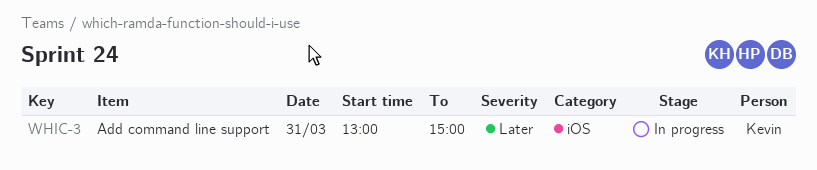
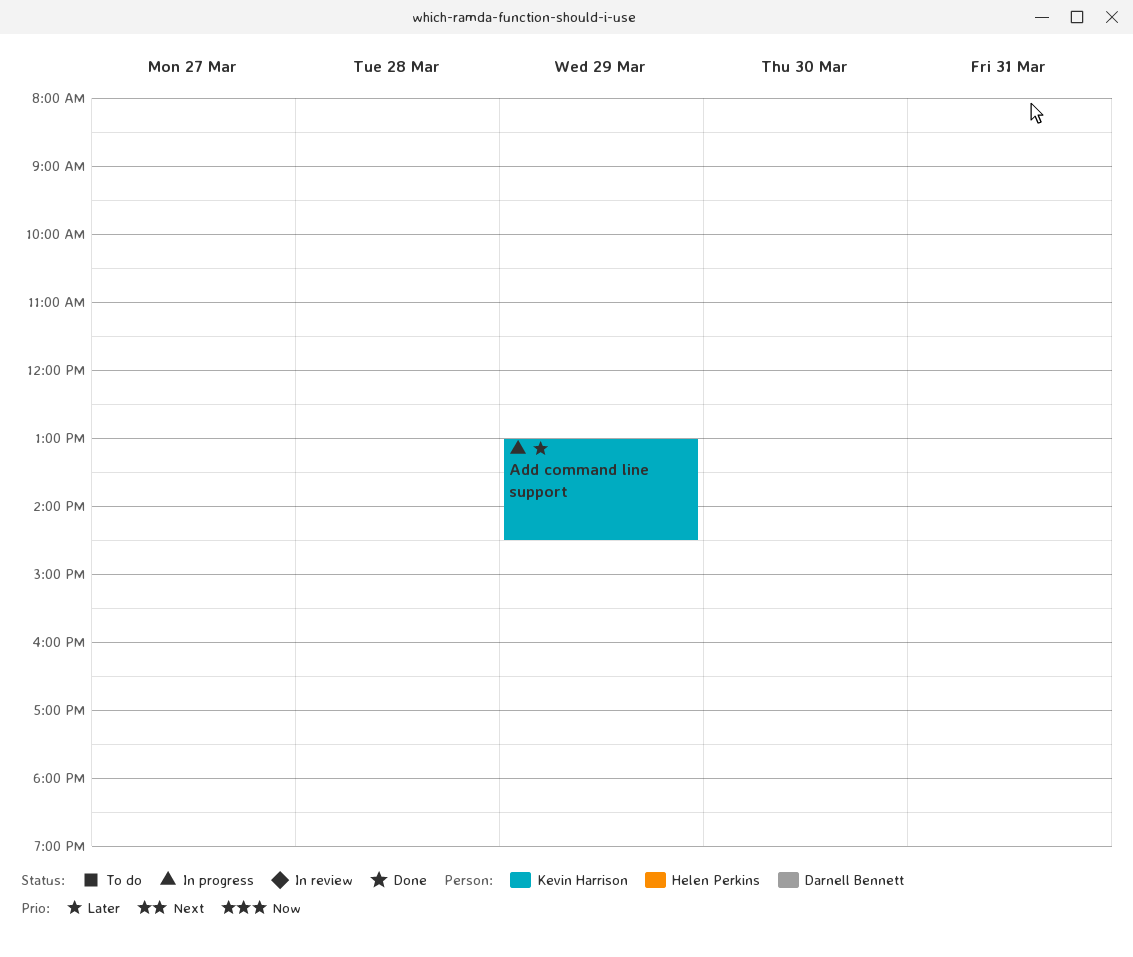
Add command line support, day: Mar 31 -> Mar 29
Add command line support, ends: 15:00 -> 14:30

